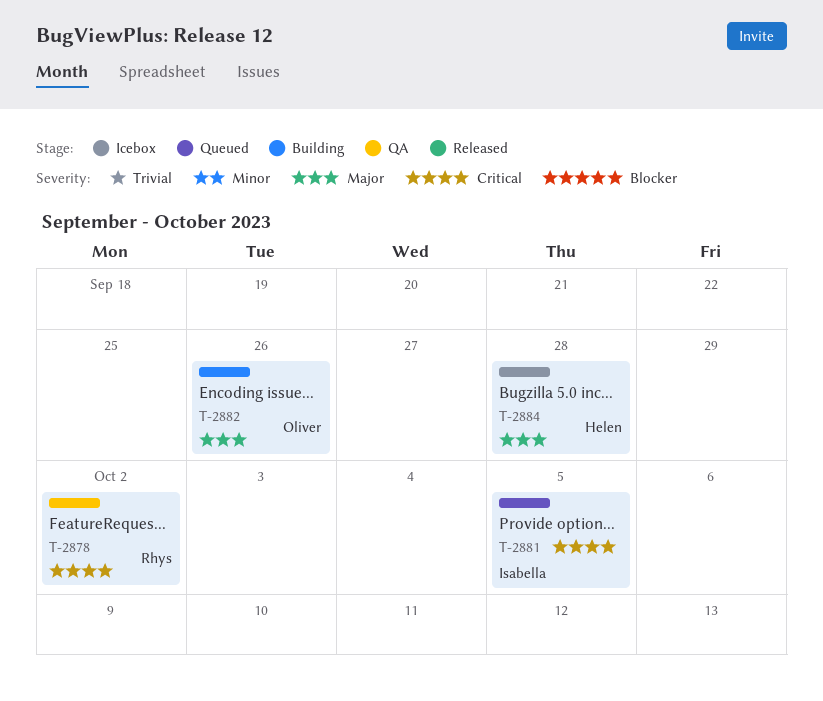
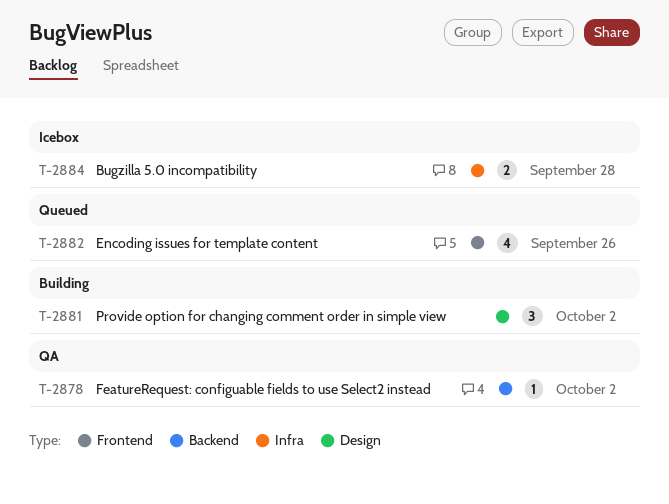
T-2881, status: Queued -> Building
T-2881, due: Oct 5 -> Oct 2
T-2882, status: Building -> Queued

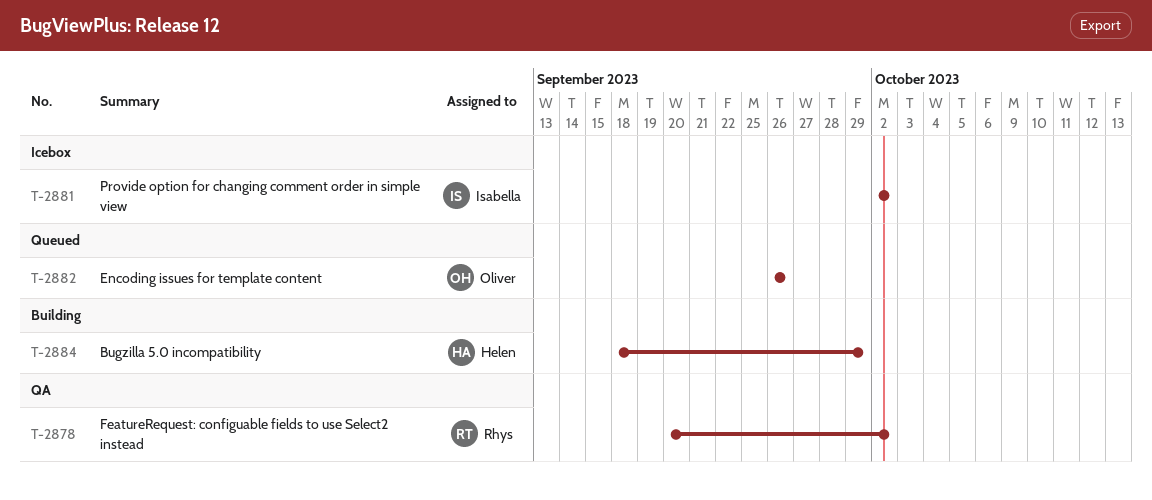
T-2881, status: Building -> Icebox
T-2884, status: Icebox -> Building
T-2884, due: Sep 28 -> Sep 29

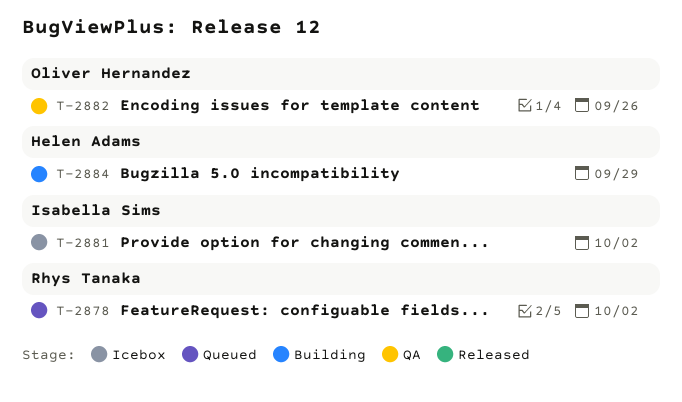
T-2878, status: QA -> Queued
T-2882, status: Queued -> QA

